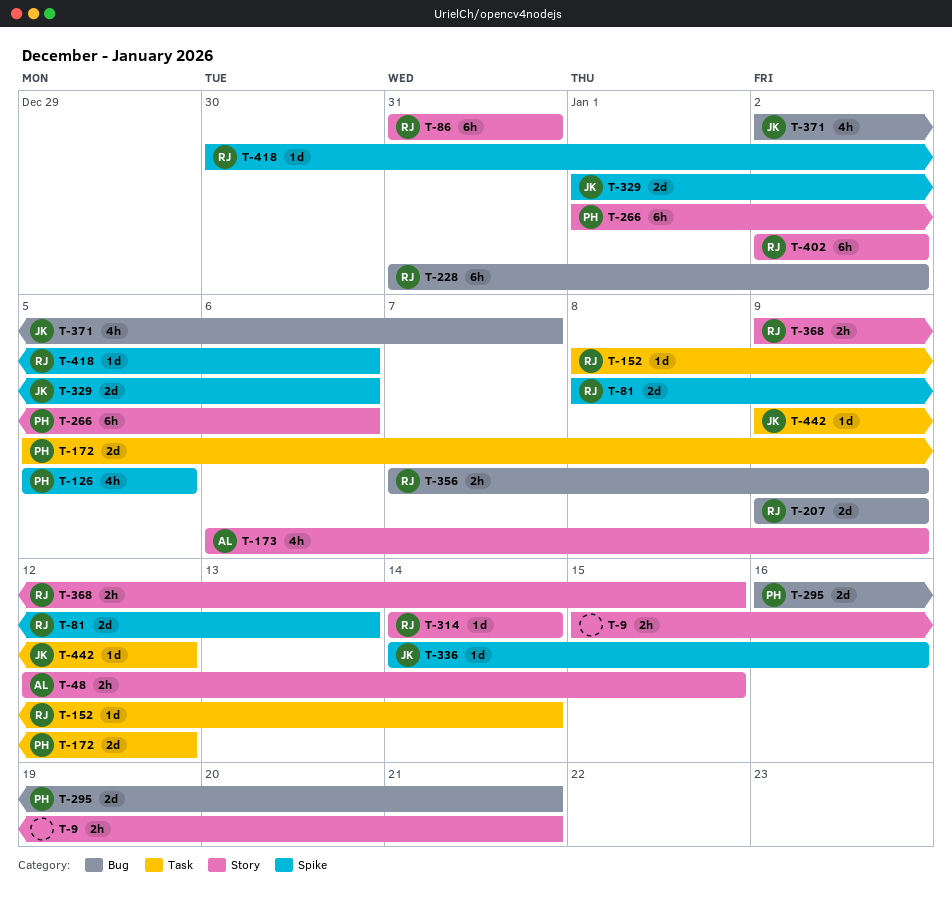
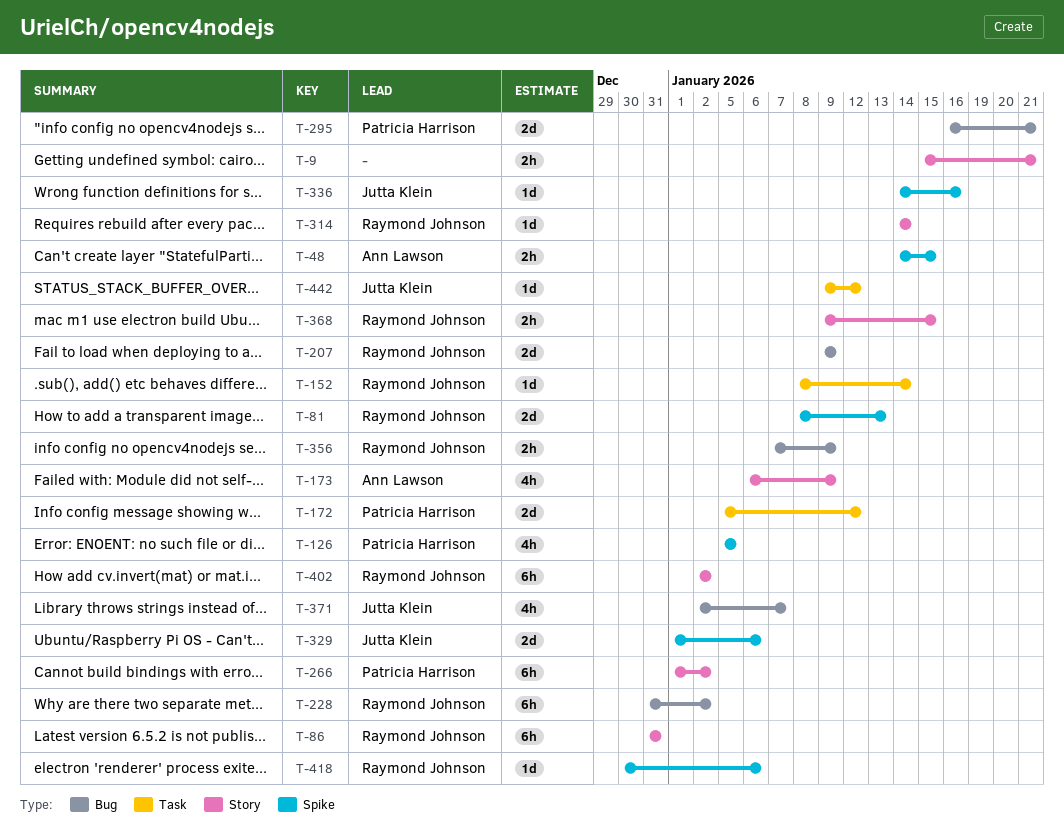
T-48, label: Story -> Spike
T-48, start: Jan 12 -> Jan 14
T-266, due: Jan 6 -> Jan 2

